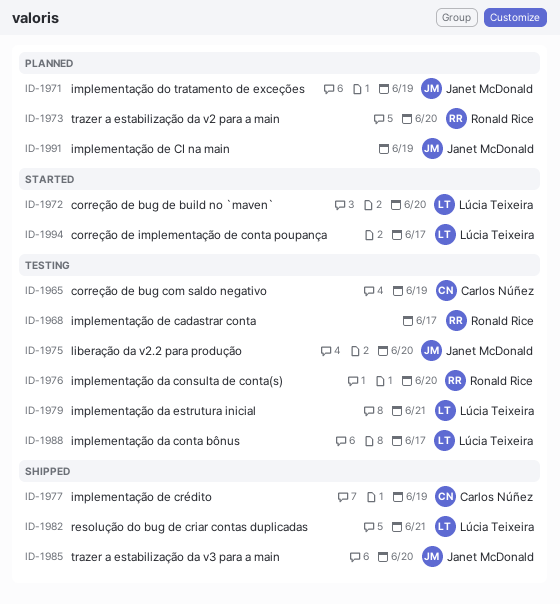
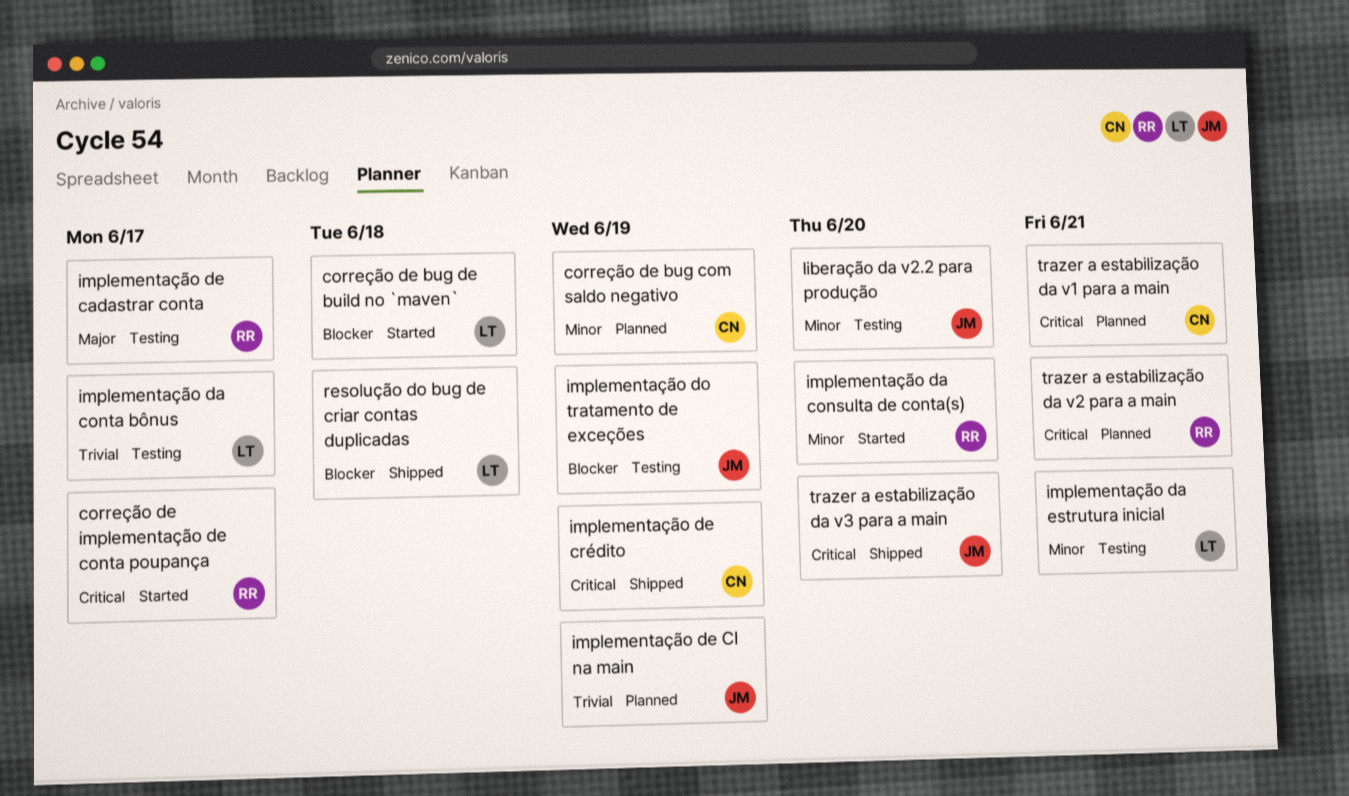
correção de bug com saldo negativo, status: Testing -> Planned
correção de bug de build no `maven`, due: Jun 20 -> Jun 18
correção de implementação de conta poupança, owner: Lúcia Teixeira -> Ronald Rice
implementação da consulta de conta(s), status: Testing -> Started
implementação do tratamento de exceções, status: Planned -> Testing
resolução do bug de criar contas duplicadas, due: Jun 21 -> Jun 18
trazer a estabilização da v1 para a main: none -> present
trazer a estabilização da v2 para a main, due: Jun 20 -> Jun 21

